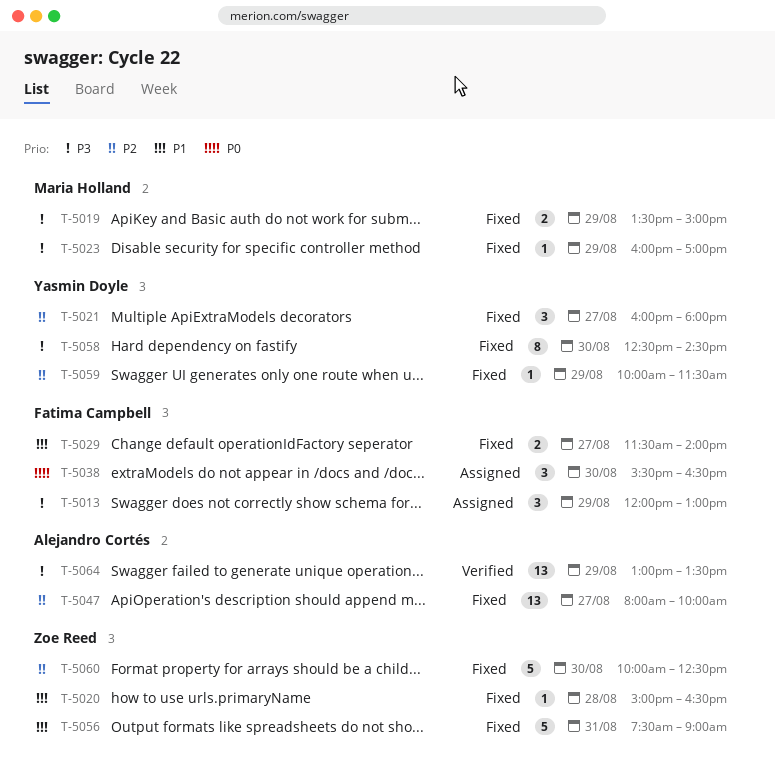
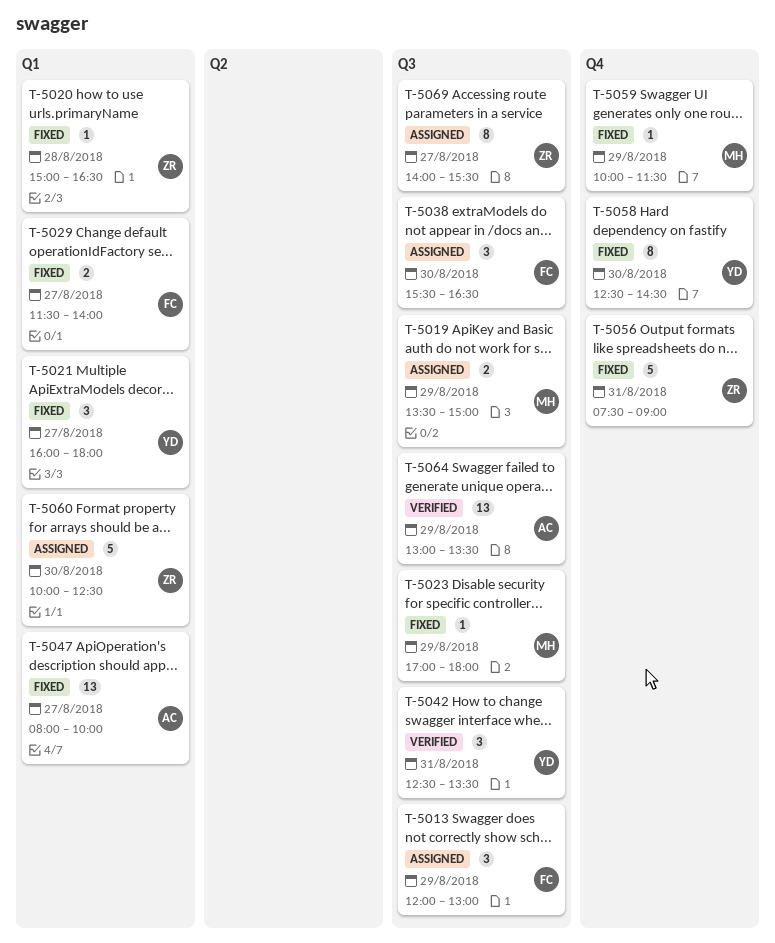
T-5019, status: Fixed -> Assigned
T-5023, begins: 16:00 -> 17:00
T-5023, ends: 17:00 -> 18:00
T-5042: none -> present
T-5059, owner: Yasmin Doyle -> Maria Holland
T-5060, status: Fixed -> Assigned
T-5069: none -> present

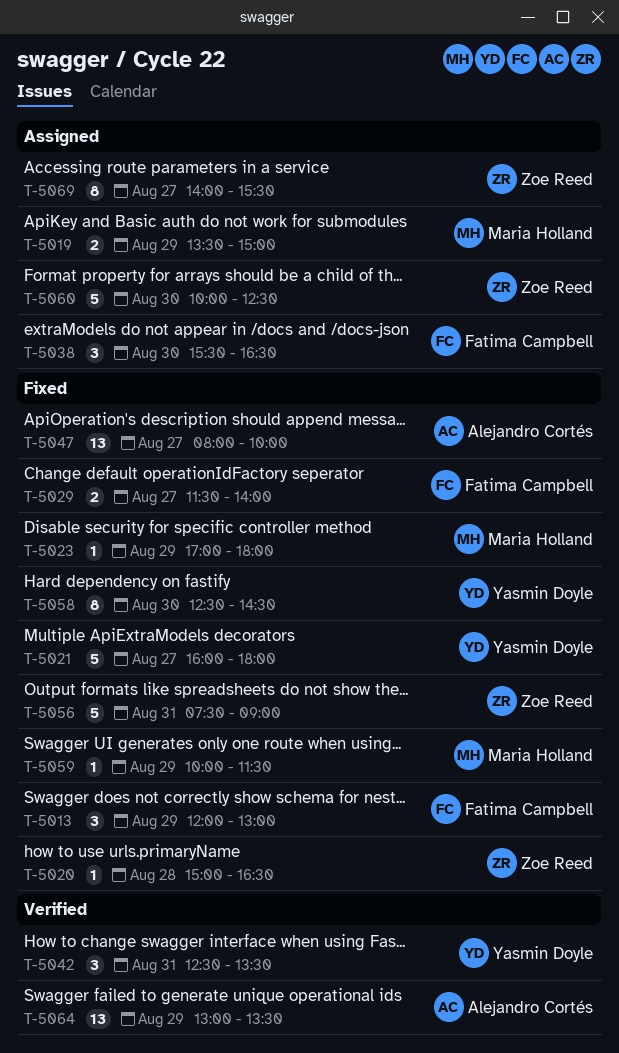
T-5013, status: Assigned -> Fixed
T-5021, estimate: 3 -> 5

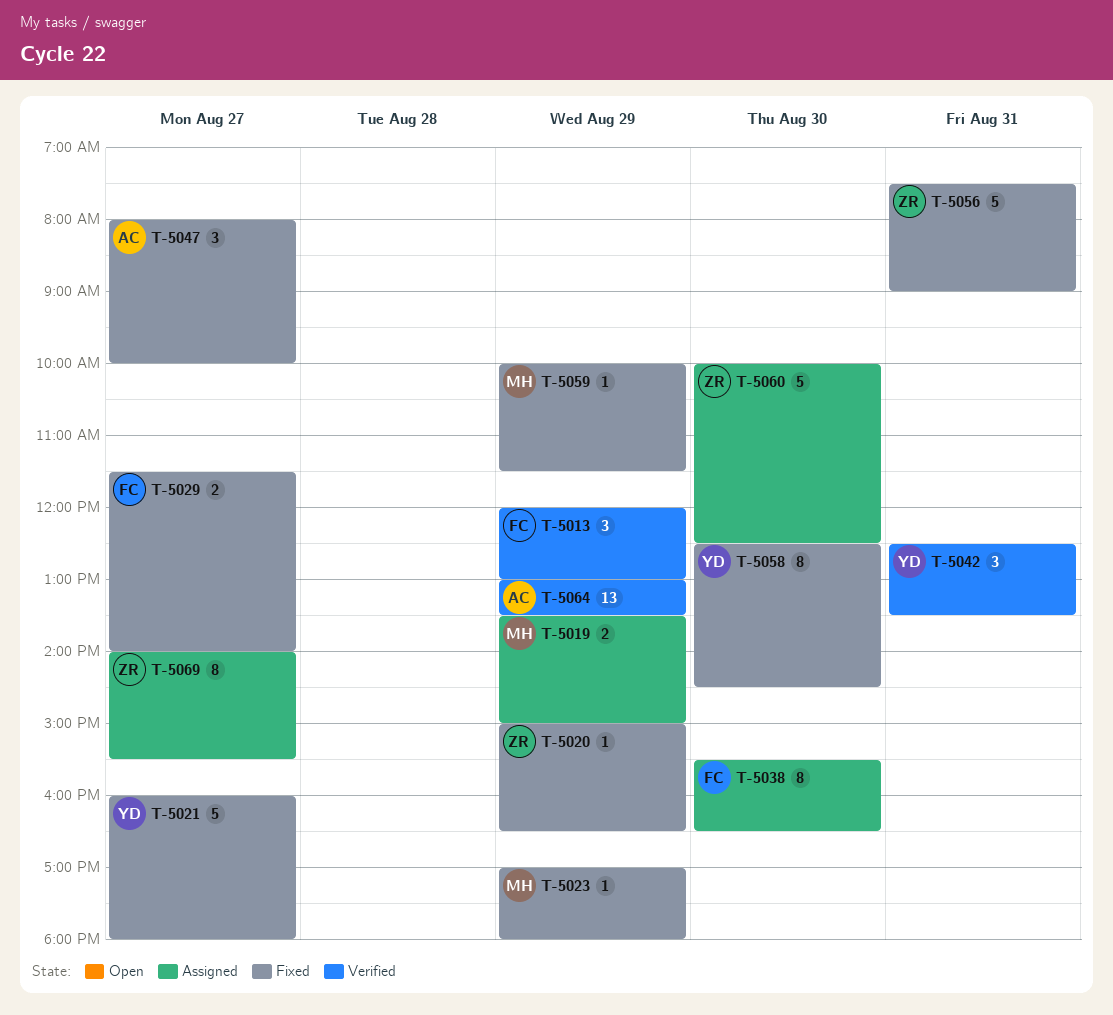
T-5013, status: Fixed -> Verified
T-5020, day: Aug 28 -> Aug 29
T-5038, estimate: 3 -> 8
T-5047, estimate: 13 -> 3

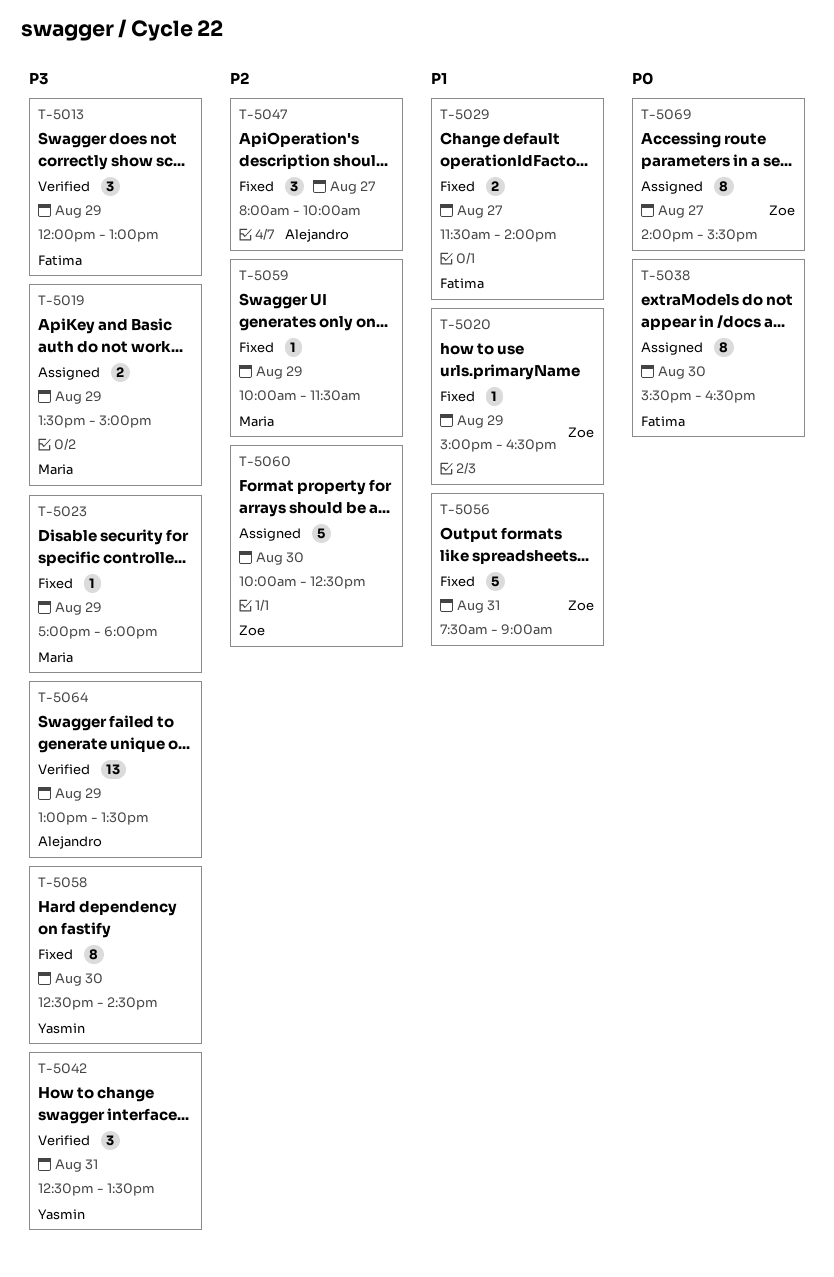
T-5021: present -> none

